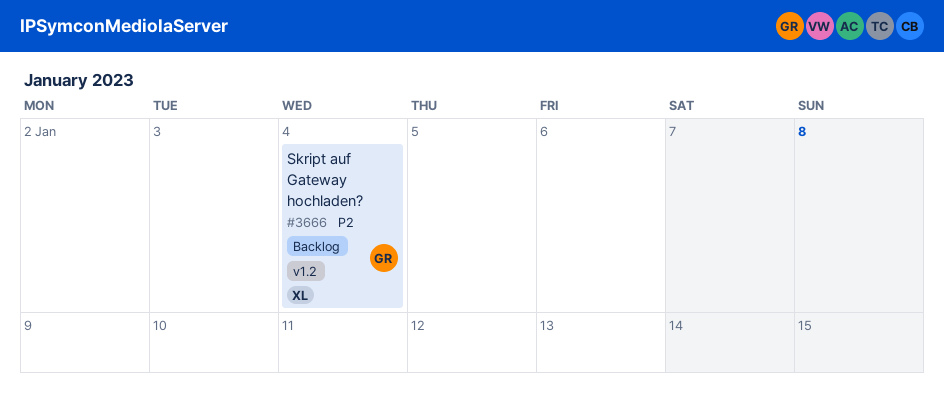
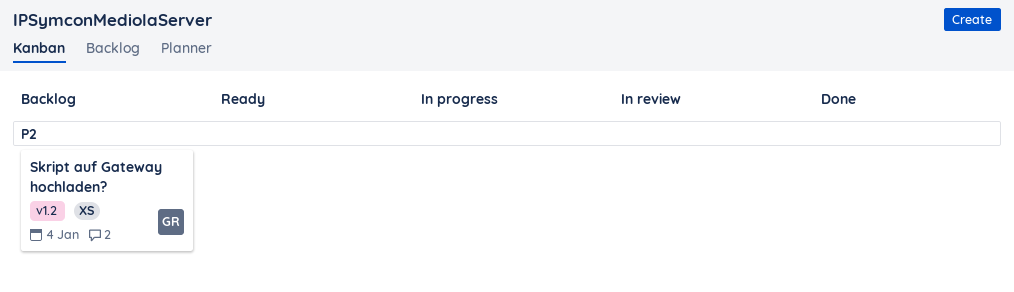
Skript auf Gateway hochladen?, estimate: XL -> XS

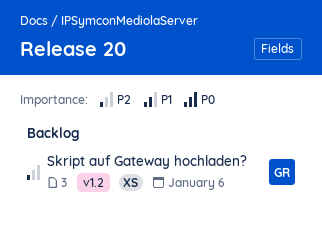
Skript auf Gateway hochladen?, due: Jan 4 -> Jan 6

